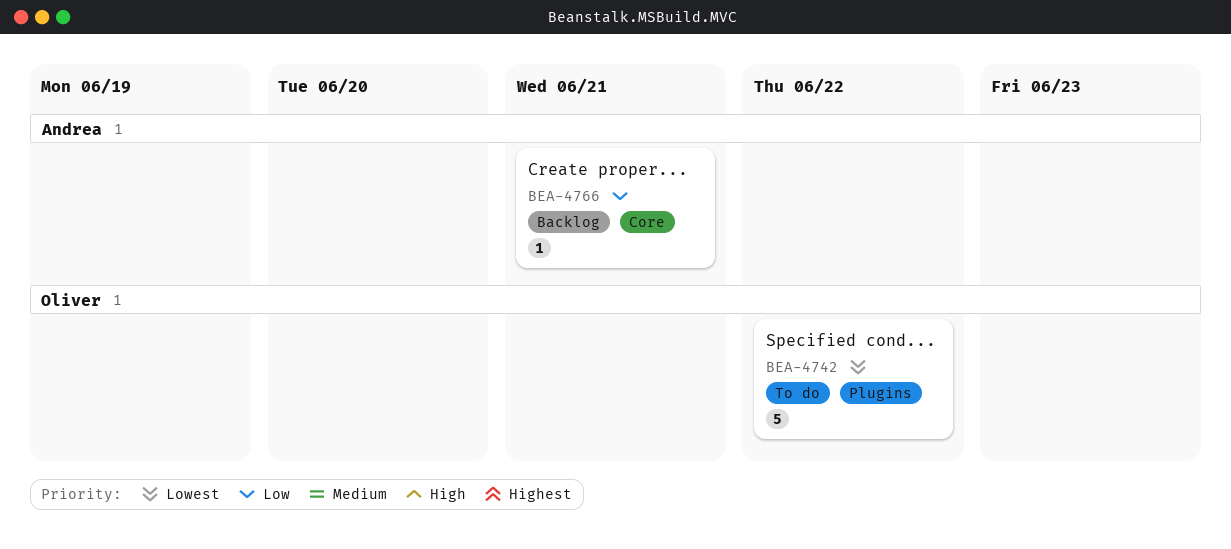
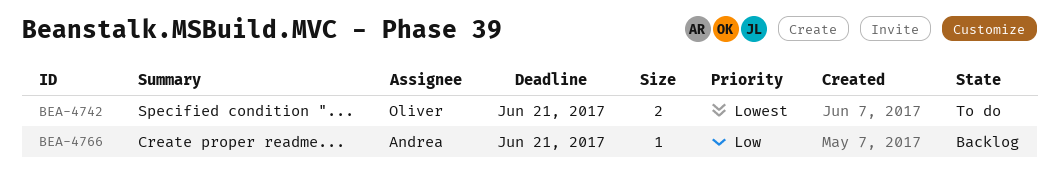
BEA-4742, estimate: 5 -> 2
BEA-4742, due: Jun 22 -> Jun 21

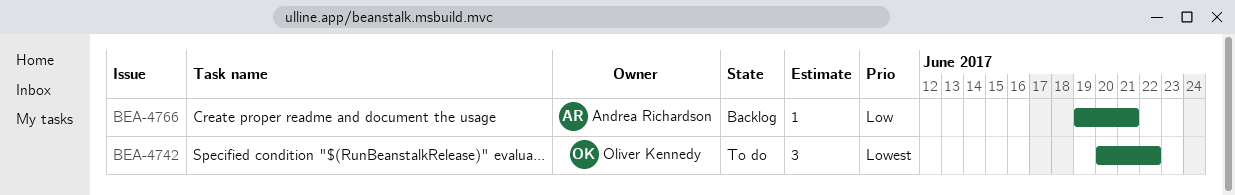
BEA-4742, estimate: 2 -> 3
BEA-4742, due: Jun 21 -> Jun 22

